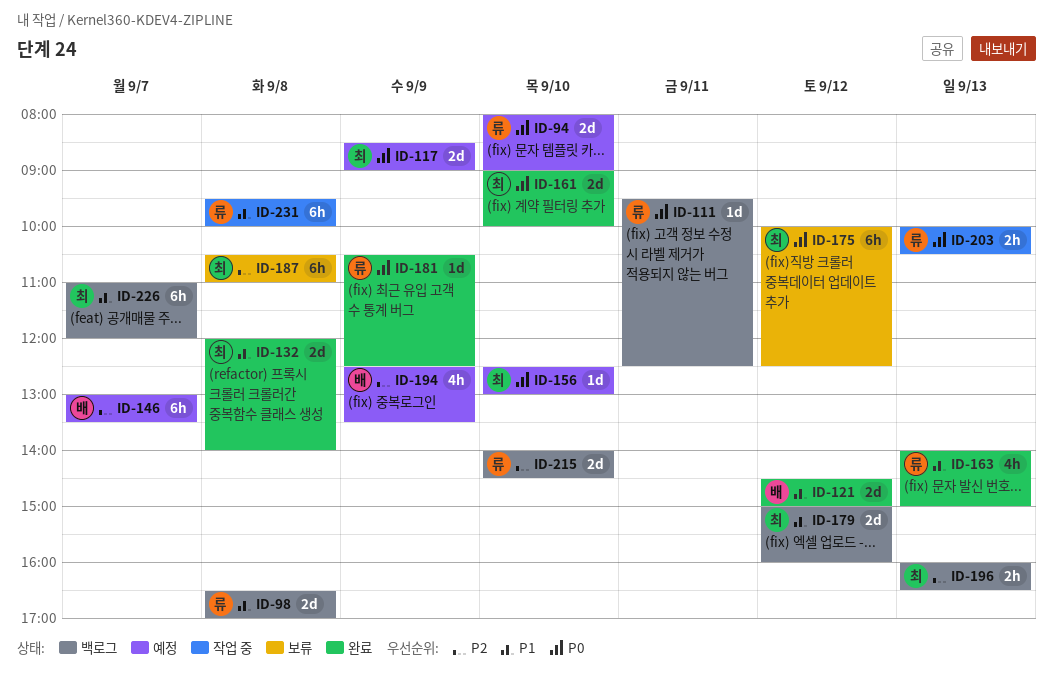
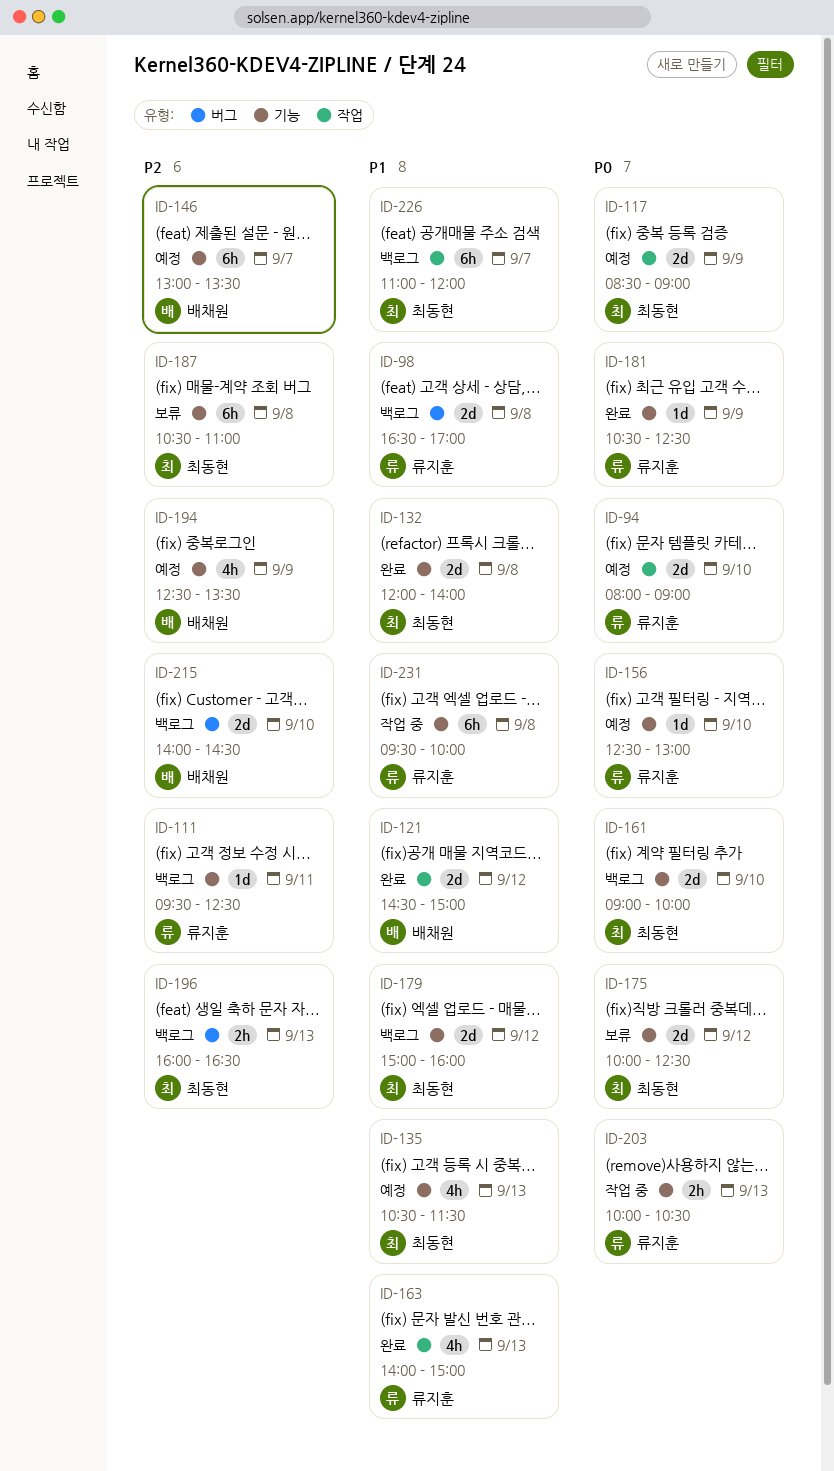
ID-111, priority: P0 -> P2
ID-135: none -> present
ID-156, owner: 최동현 -> 류지훈
ID-161, status: 완료 -> 백로그
ID-175, estimate: 6h -> 2d
ID-215, owner: 류지훈 -> 배채원

